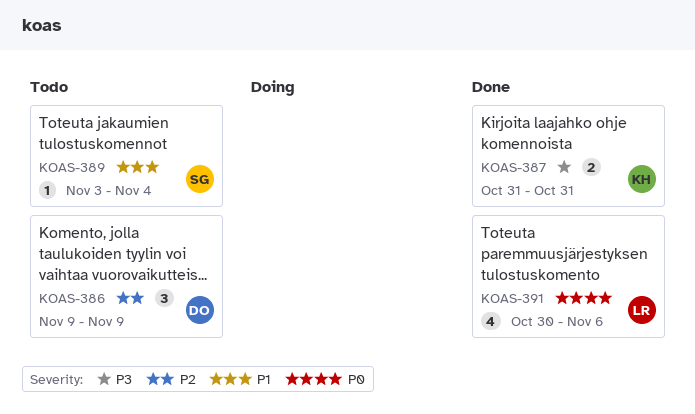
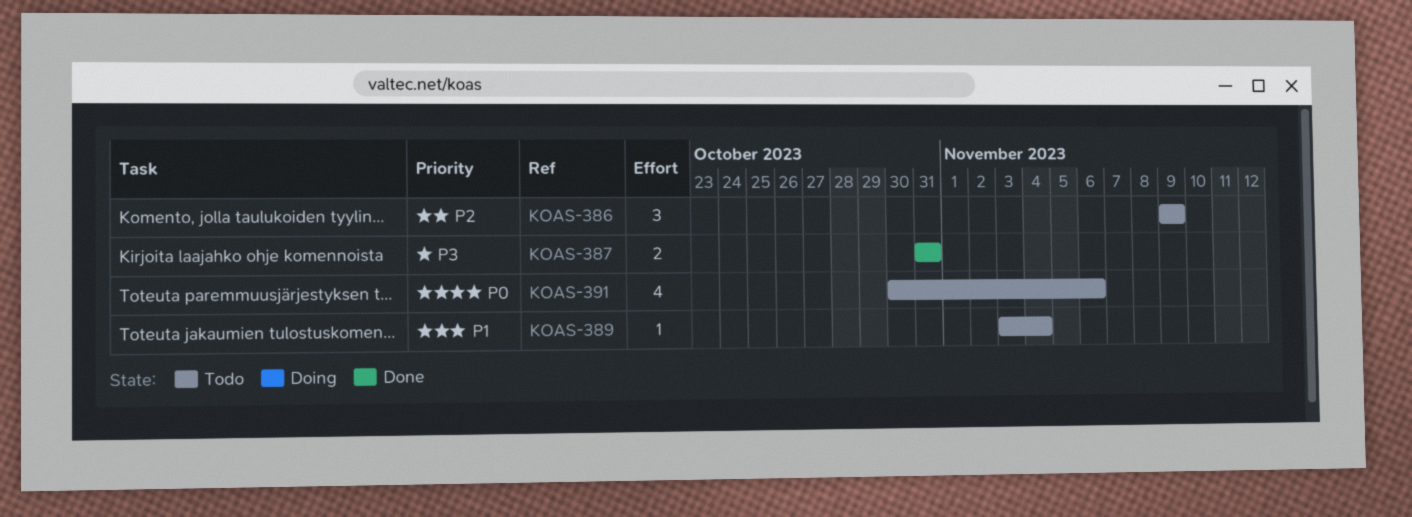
KOAS-391, status: Done -> Todo

